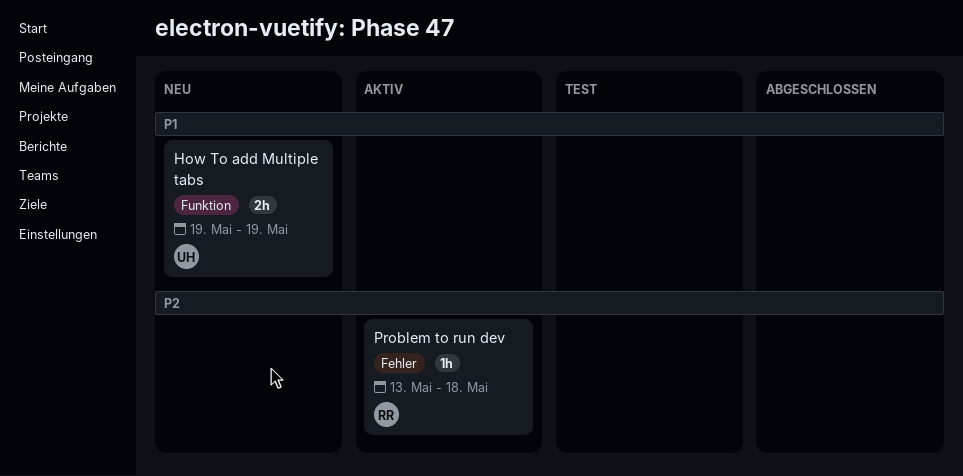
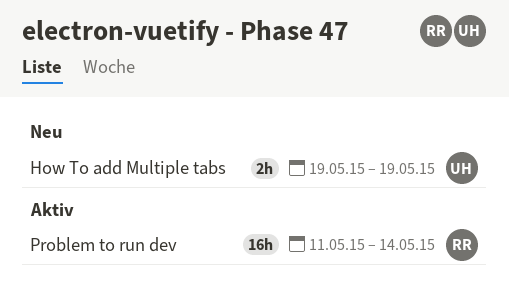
Problem to run dev, estimate: 1h -> 16h
Problem to run dev, start: May 13 -> May 11
Problem to run dev, due: May 18 -> May 14

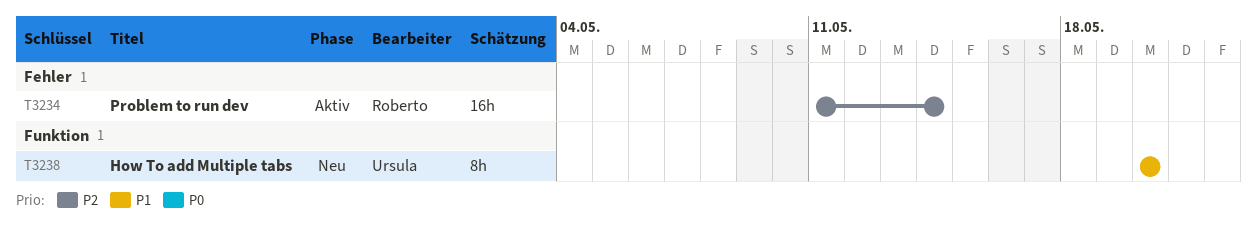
How To add Multiple tabs, estimate: 2h -> 8h
How To add Multiple tabs, start: May 19 -> May 20
How To add Multiple tabs, due: May 19 -> May 20

